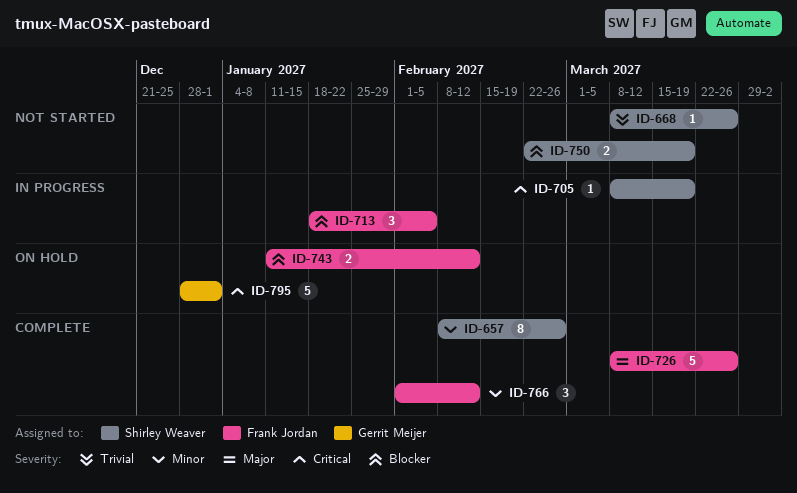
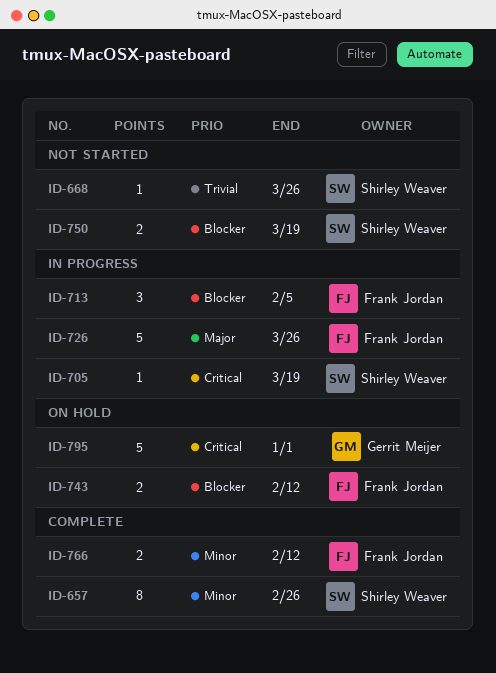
ID-726, status: Complete -> In progress
ID-766, estimate: 3 -> 2

